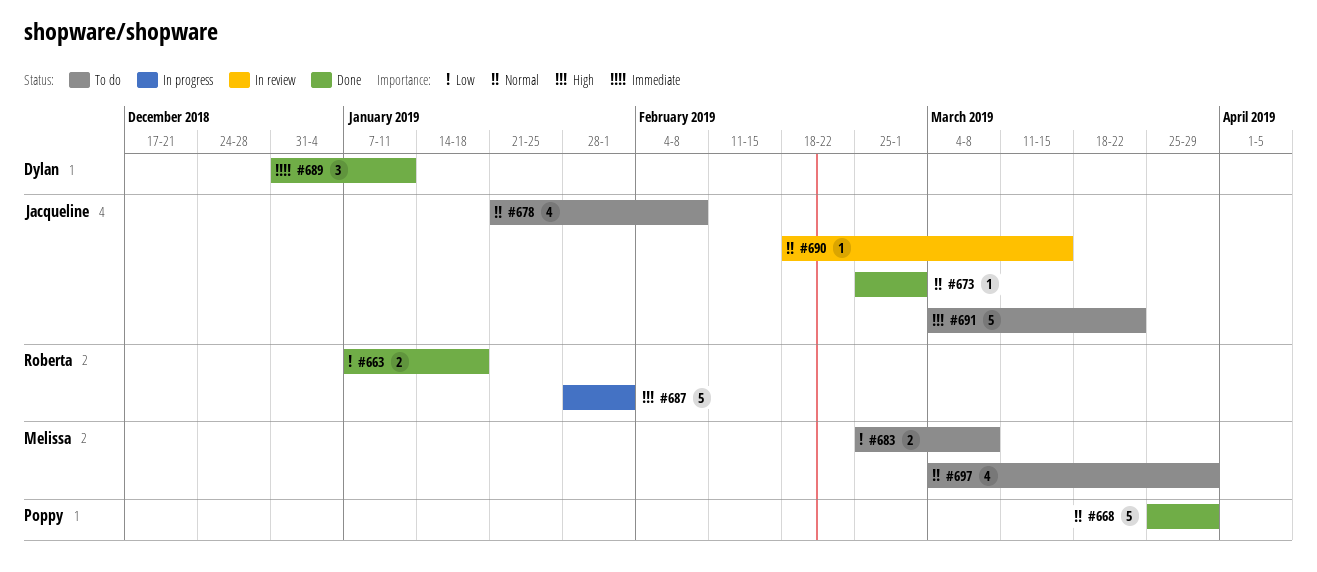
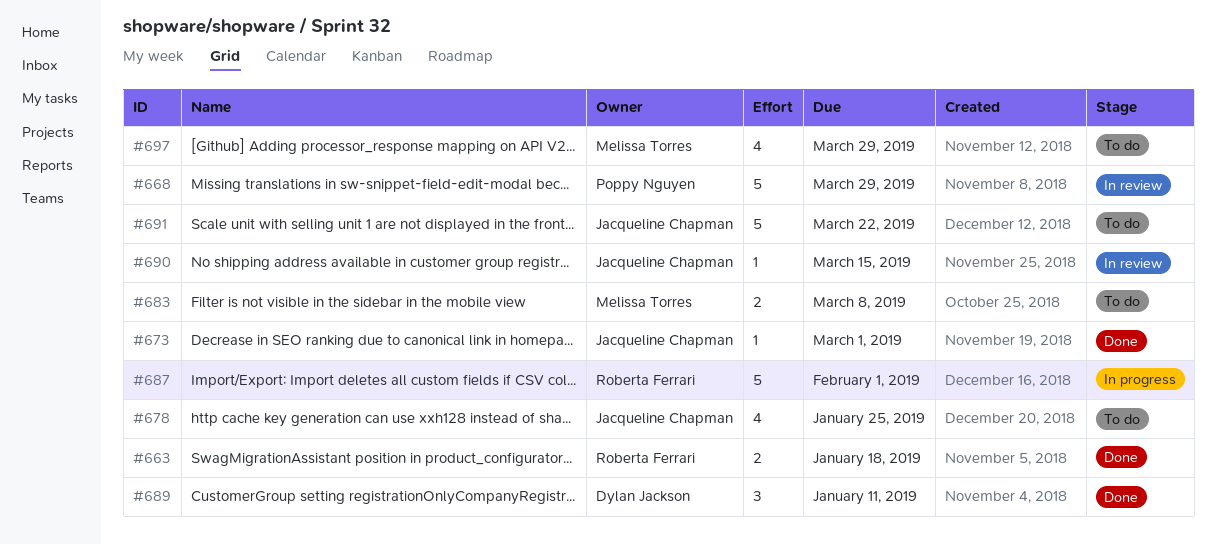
#668, status: Done -> In review
#678, due: Feb 8 -> Jan 25

